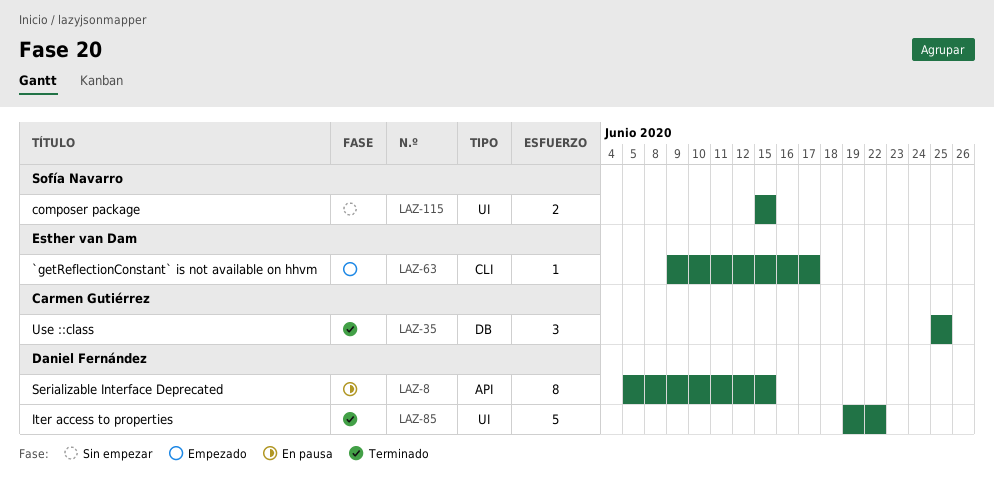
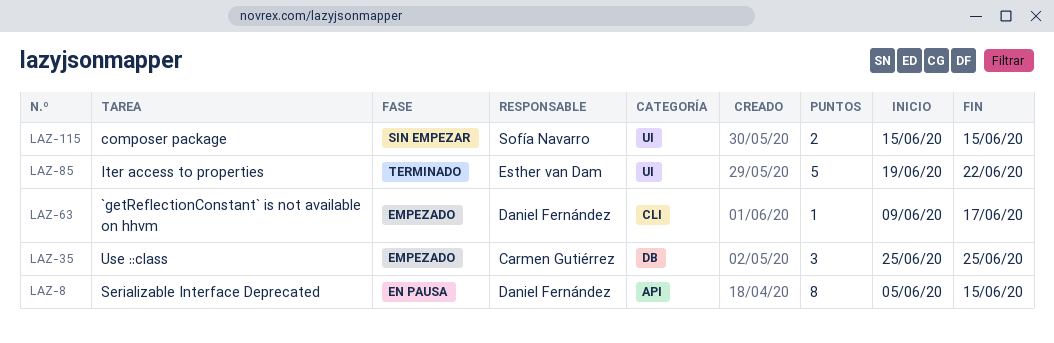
LAZ-35, status: Terminado -> Empezado
LAZ-63, owner: Esther van Dam -> Daniel Fernández
LAZ-85, owner: Daniel Fernández -> Esther van Dam

